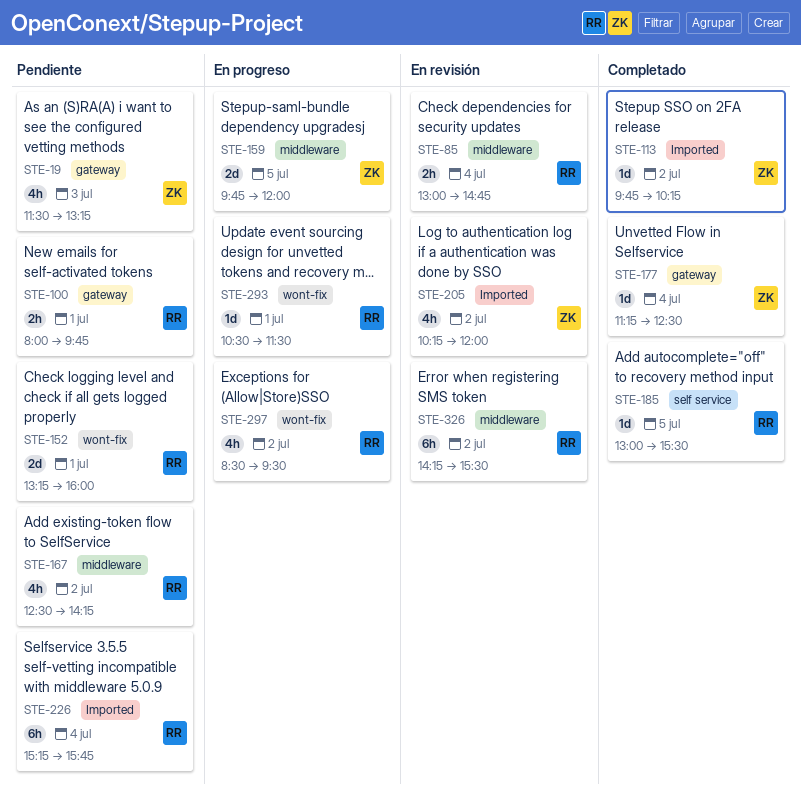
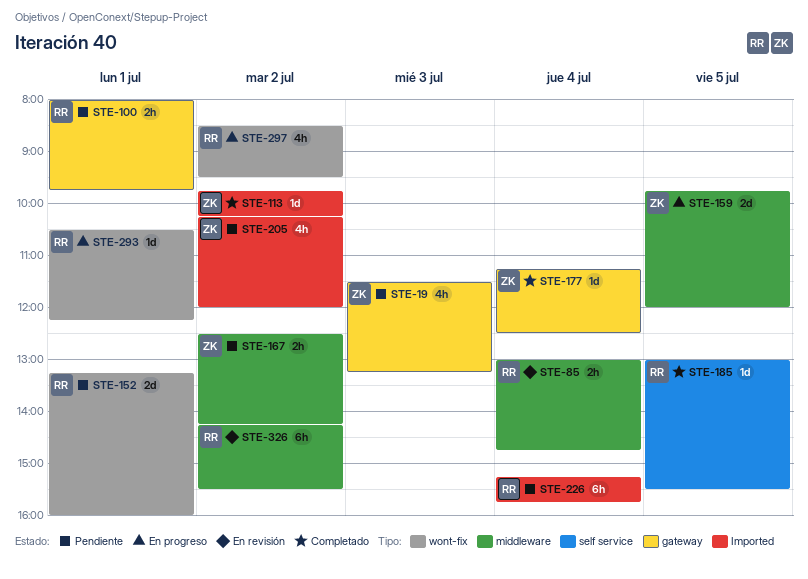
STE-167, owner: RR -> ZK
STE-167, estimate: 4h -> 2h
STE-205, status: En revisión -> Pendiente
STE-293, ends: 11:30 -> 12:15

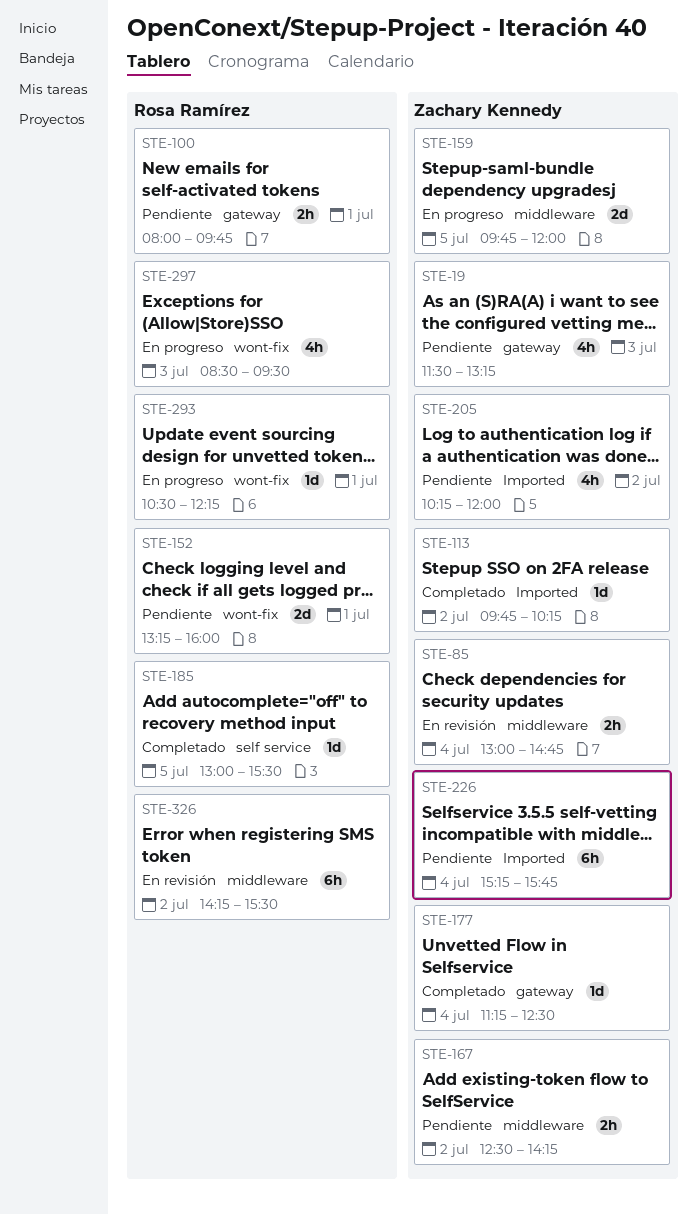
STE-85, owner: Rosa Ramírez -> Zachary Kennedy
STE-226, owner: Rosa Ramírez -> Zachary Kennedy
STE-297, day: Jul 2 -> Jul 3

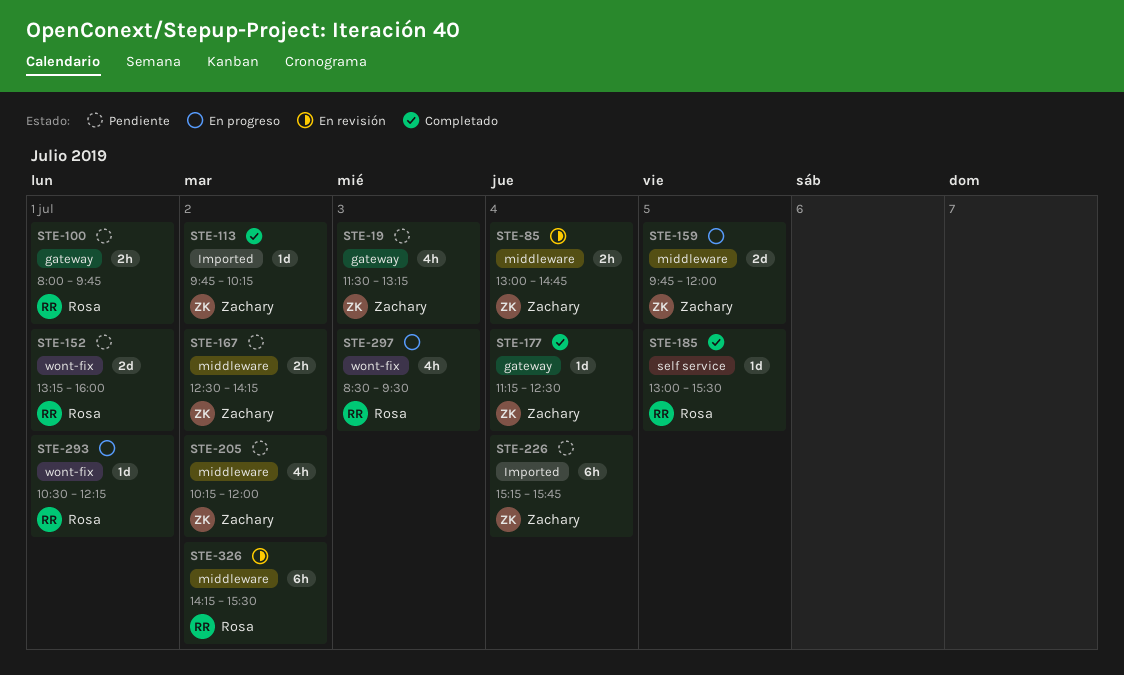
STE-205, label: Imported -> middleware

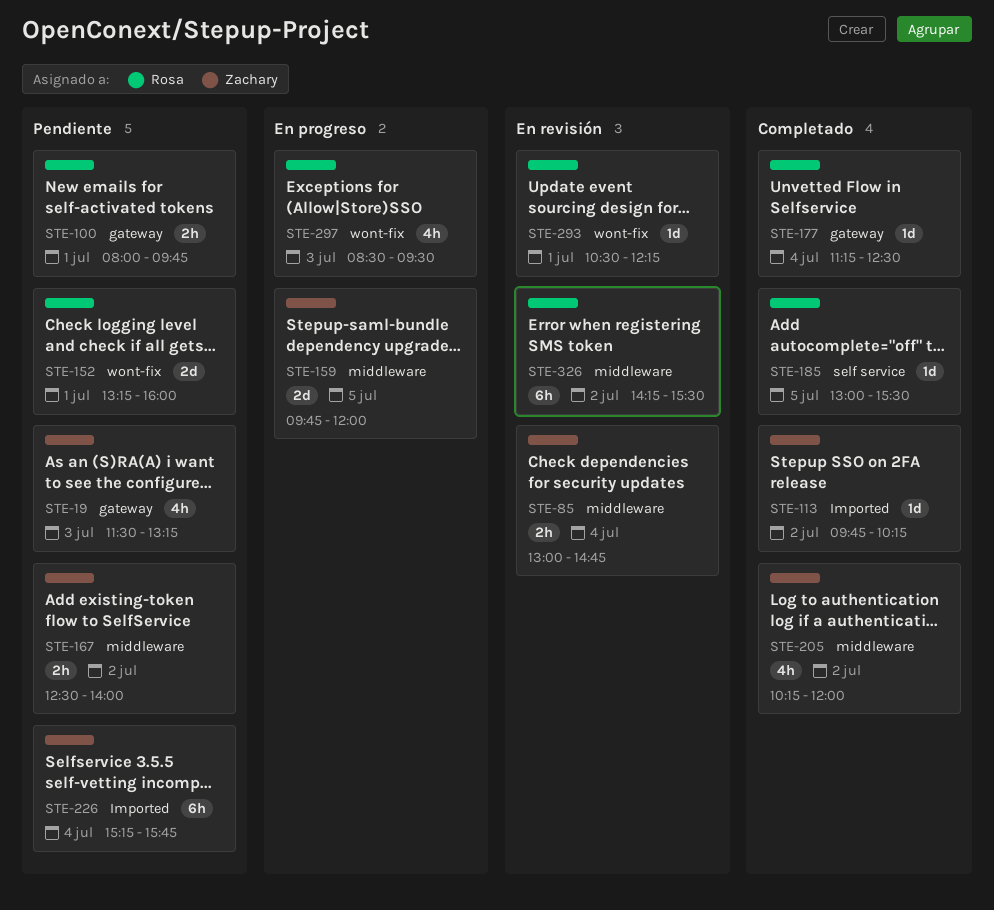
STE-167, ends: 14:15 -> 14:00
STE-177, owner: Zachary -> Rosa
STE-205, status: Pendiente -> Completado
STE-293, status: En progreso -> En revisión

